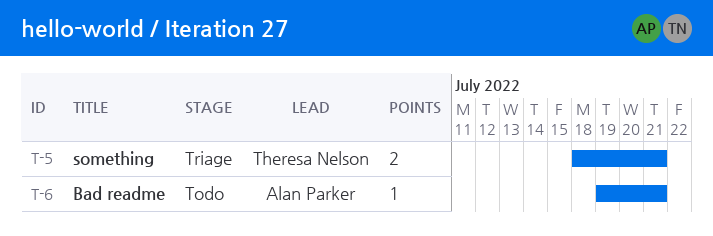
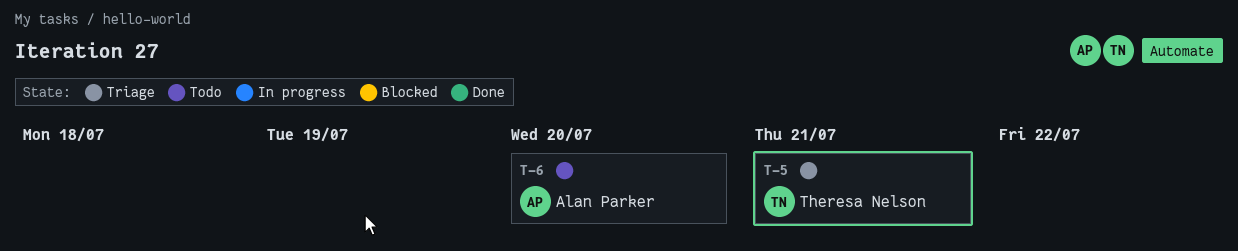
T-6, due: Jul 21 -> Jul 20

